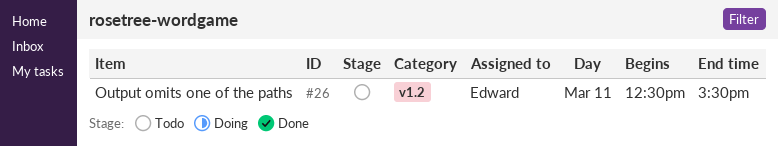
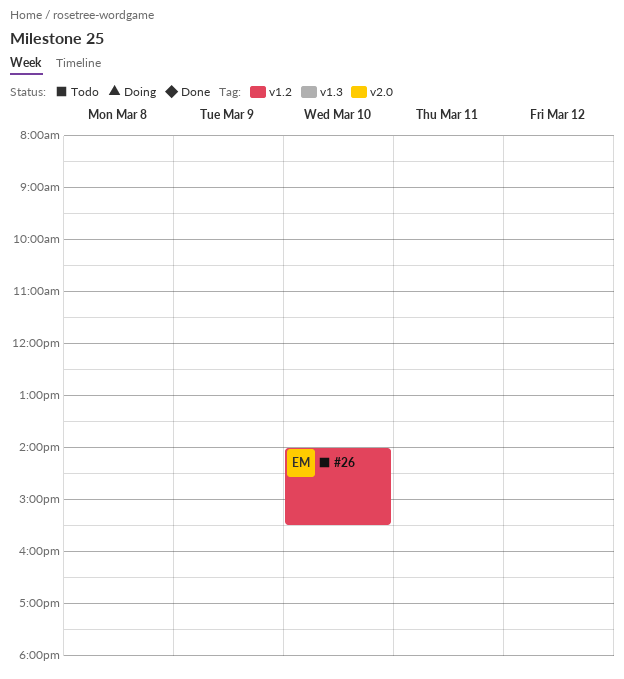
#26, day: Mar 11 -> Mar 10
#26, begins: 12:30 -> 14:00

